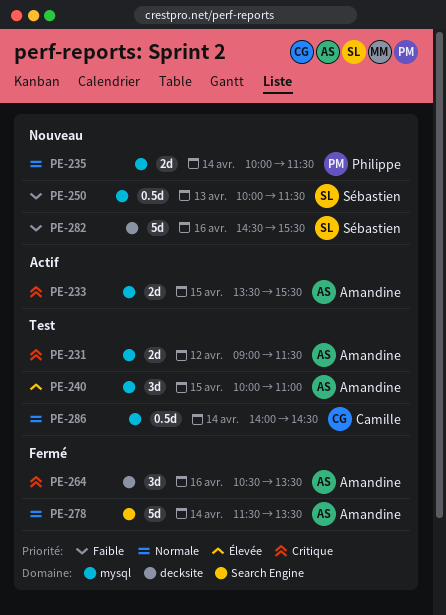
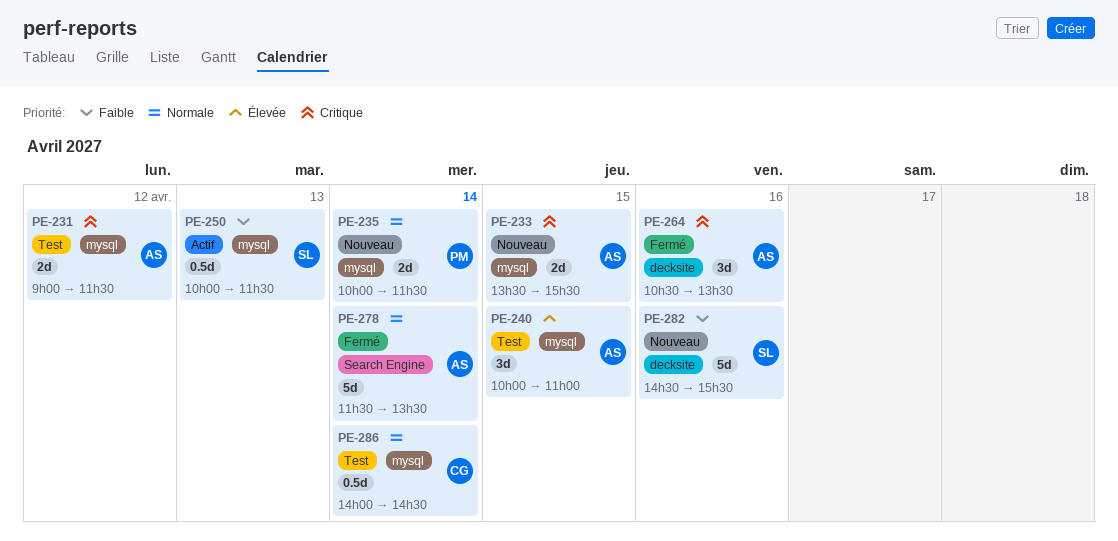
PE-233, status: Actif -> Nouveau
PE-250, status: Nouveau -> Actif

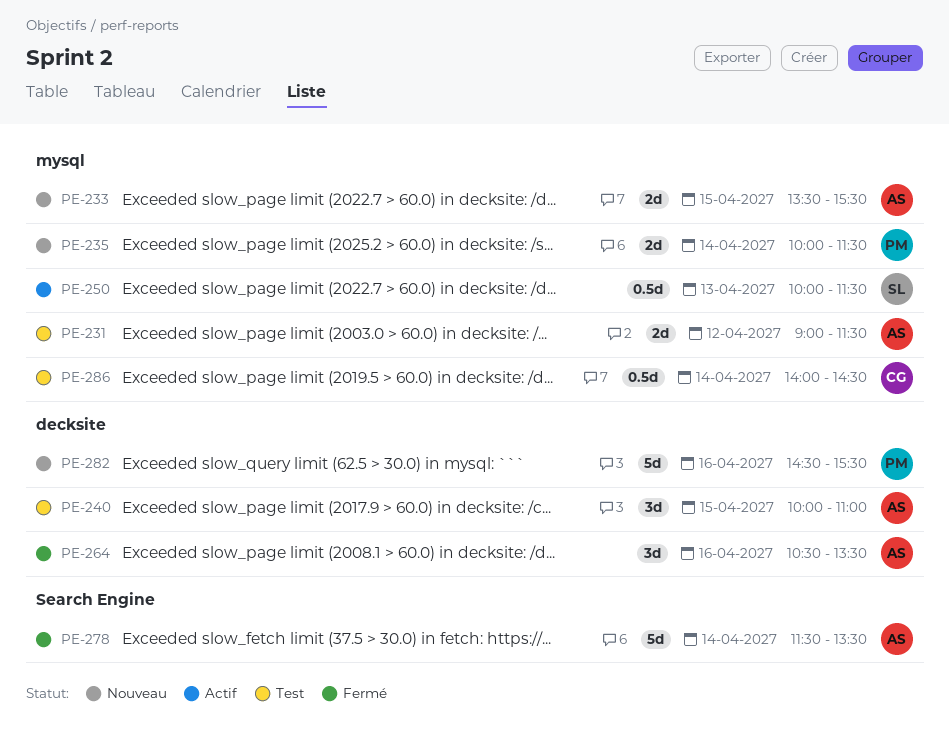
PE-240, label: mysql -> decksite
PE-282, owner: SL -> PM

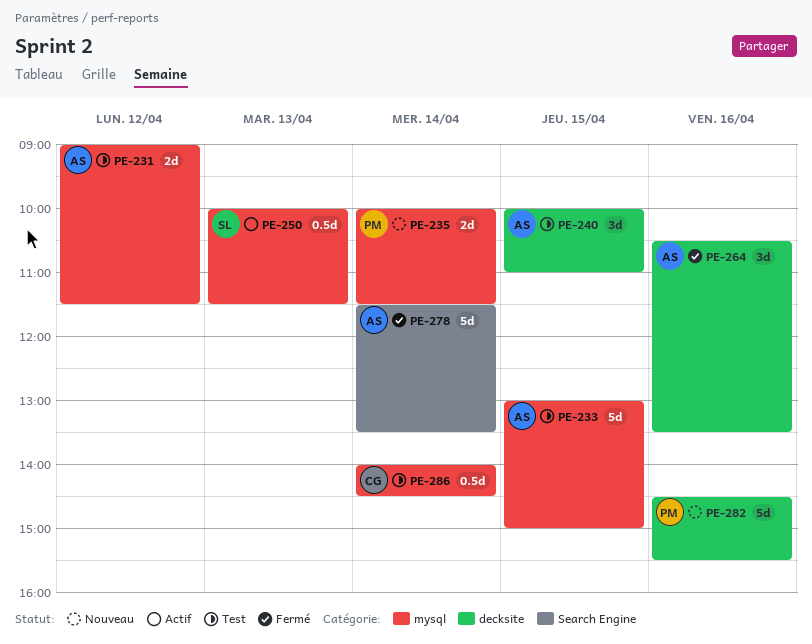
PE-233, status: Nouveau -> Test
PE-233, estimate: 2d -> 5d
PE-233, begins: 13:30 -> 13:00
PE-233, ends: 15:30 -> 15:00

